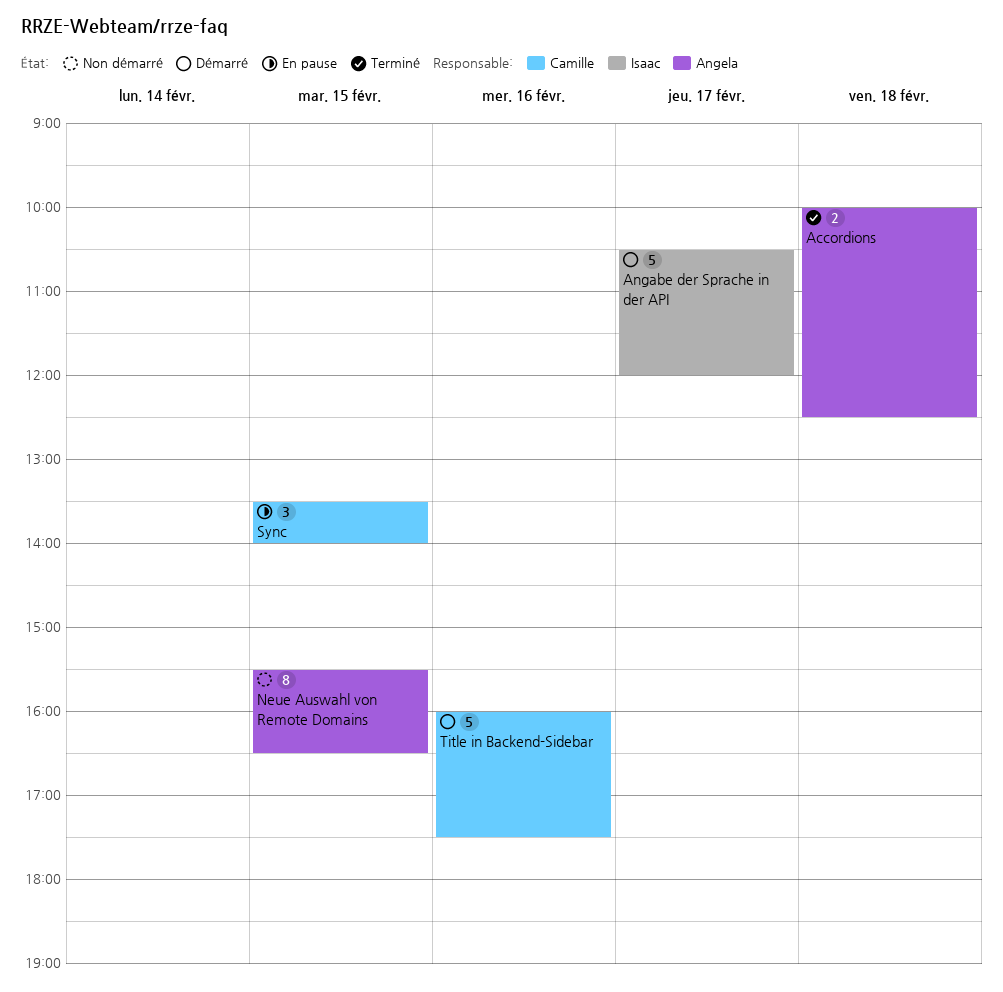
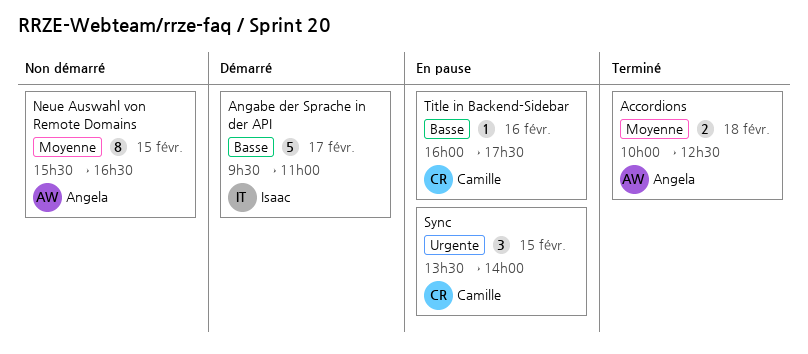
Angabe der Sprache in der API, begins: 10:30 -> 09:30
Angabe der Sprache in der API, ends: 12:00 -> 11:00
Title in Backend-Sidebar, status: Démarré -> En pause
Title in Backend-Sidebar, estimate: 5 -> 1

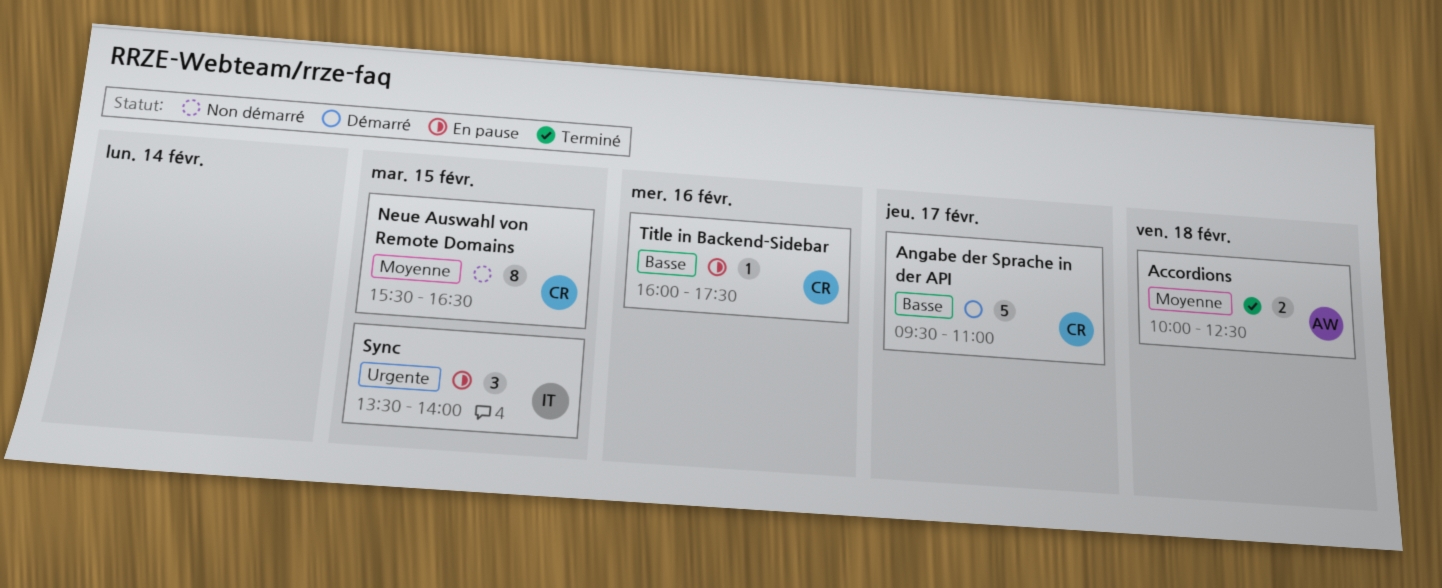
Angabe der Sprache in der API, owner: Isaac -> Camille
Neue Auswahl von Remote Domains, owner: Angela -> Camille
Sync, owner: Camille -> Isaac

